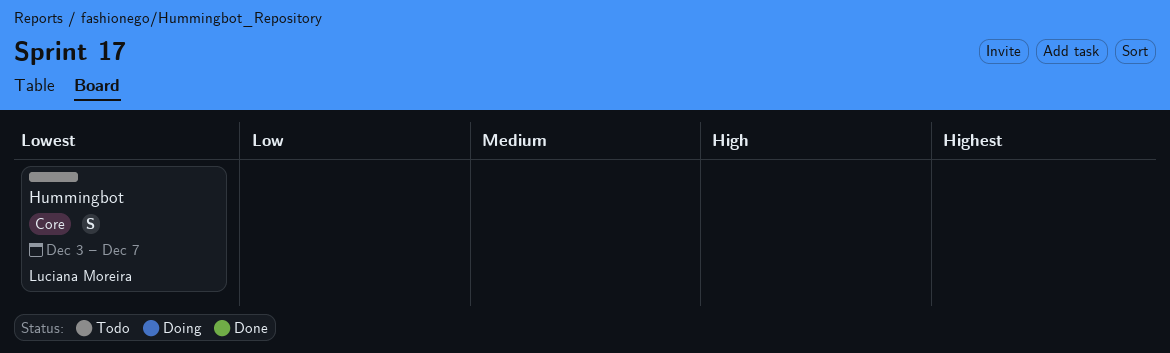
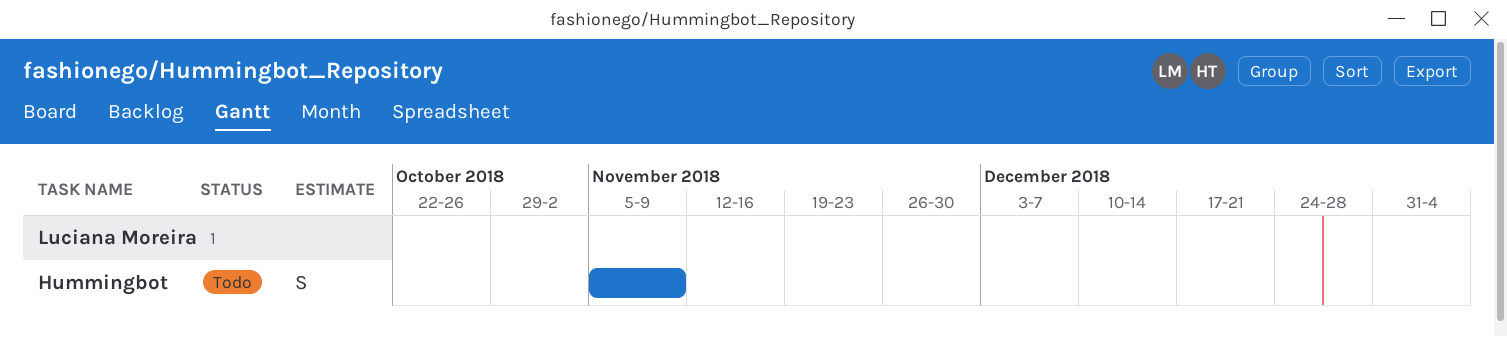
Hummingbot, start: Dec 3 -> Nov 5
Hummingbot, due: Dec 7 -> Nov 9

